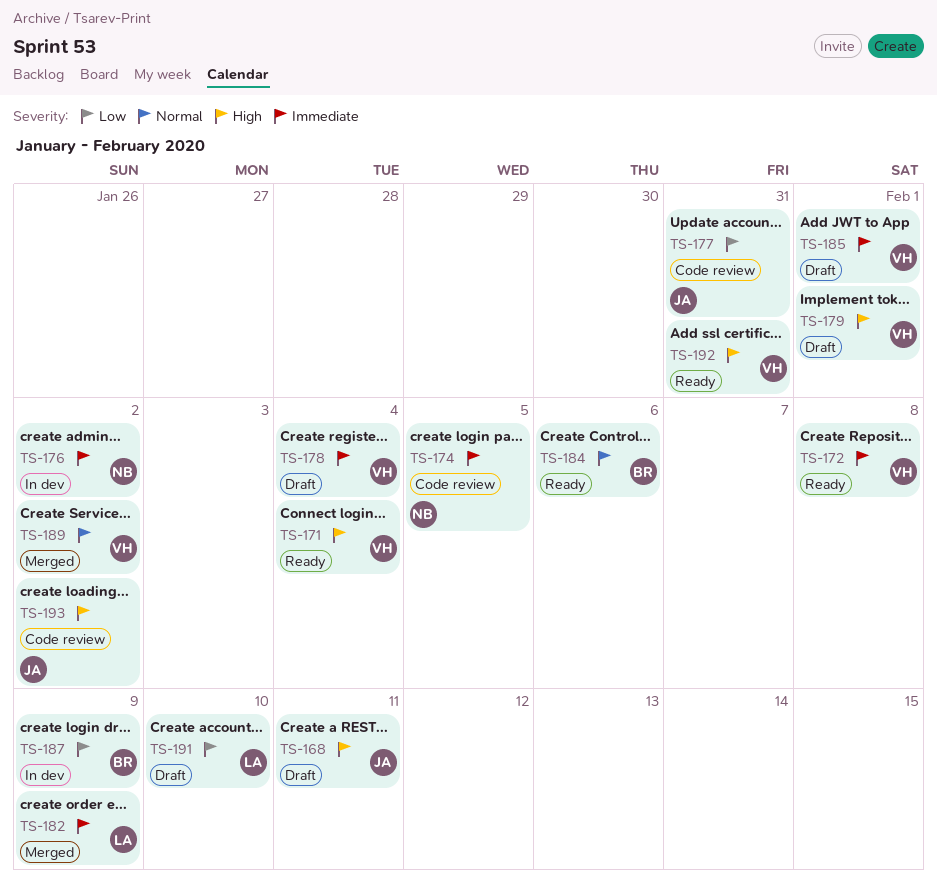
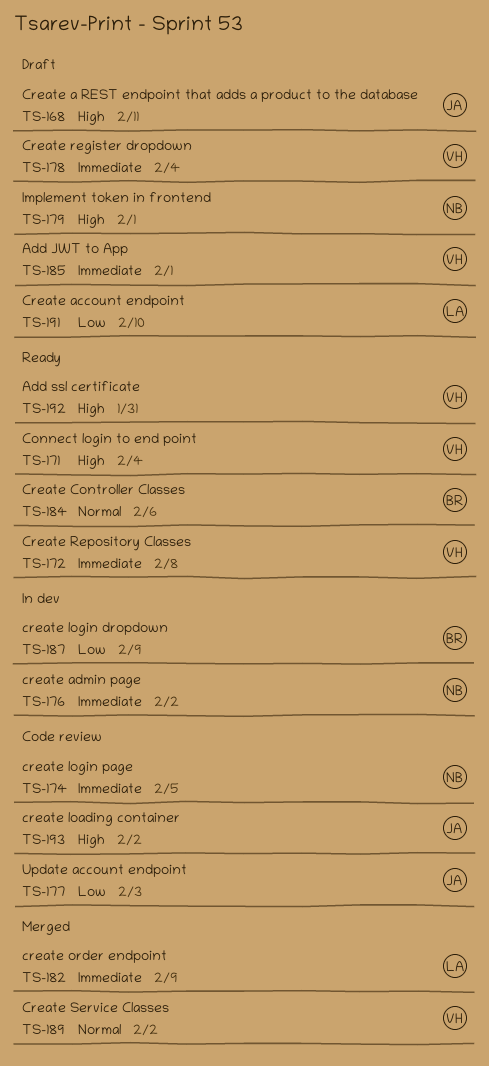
TS-177, due: Jan 31 -> Feb 3
TS-179, owner: VH -> NB

